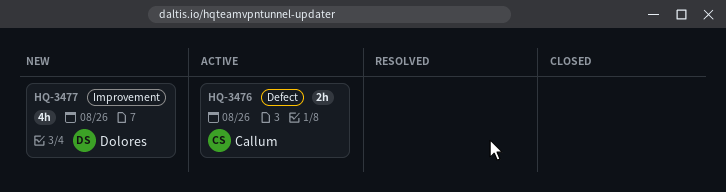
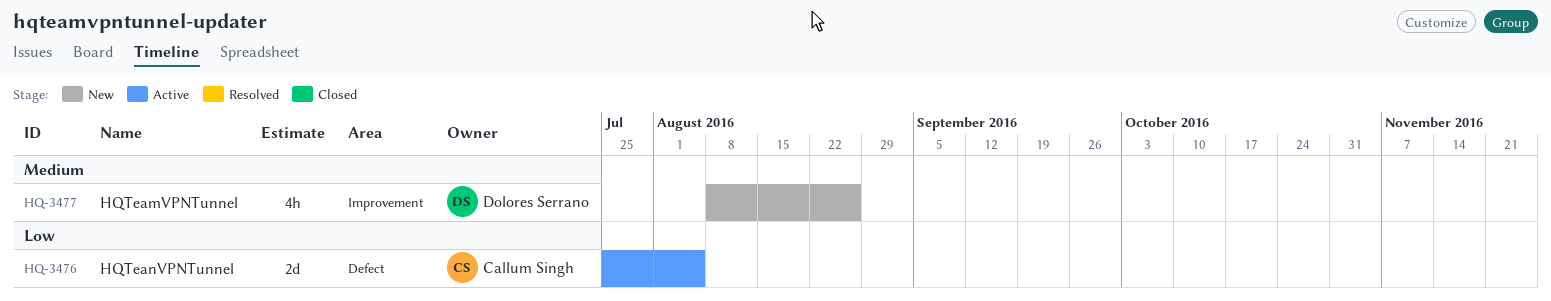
HQ-3476, estimate: 2h -> 2d
HQ-3476, due: Aug 26 -> Aug 5

